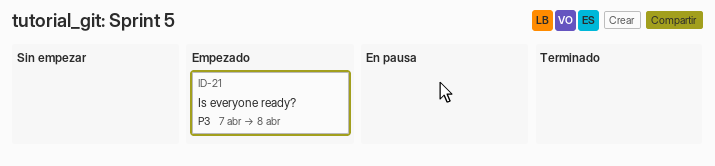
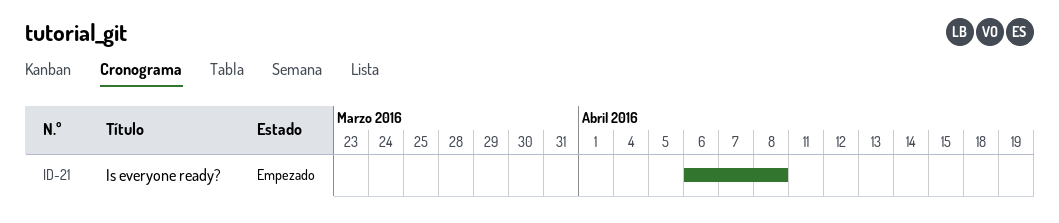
ID-21, start: Apr 7 -> Apr 6

